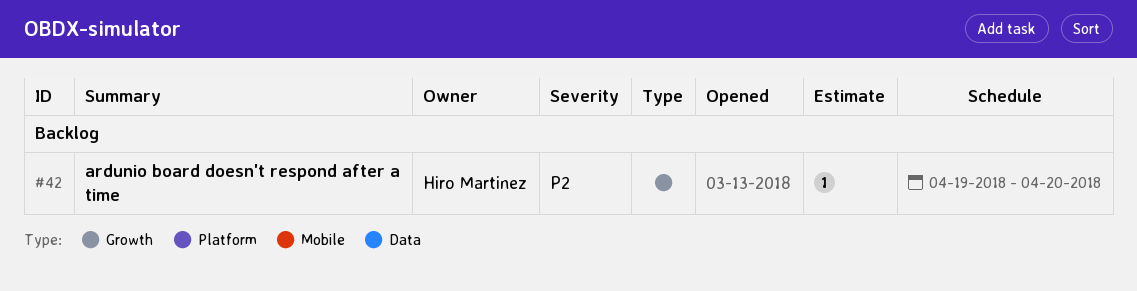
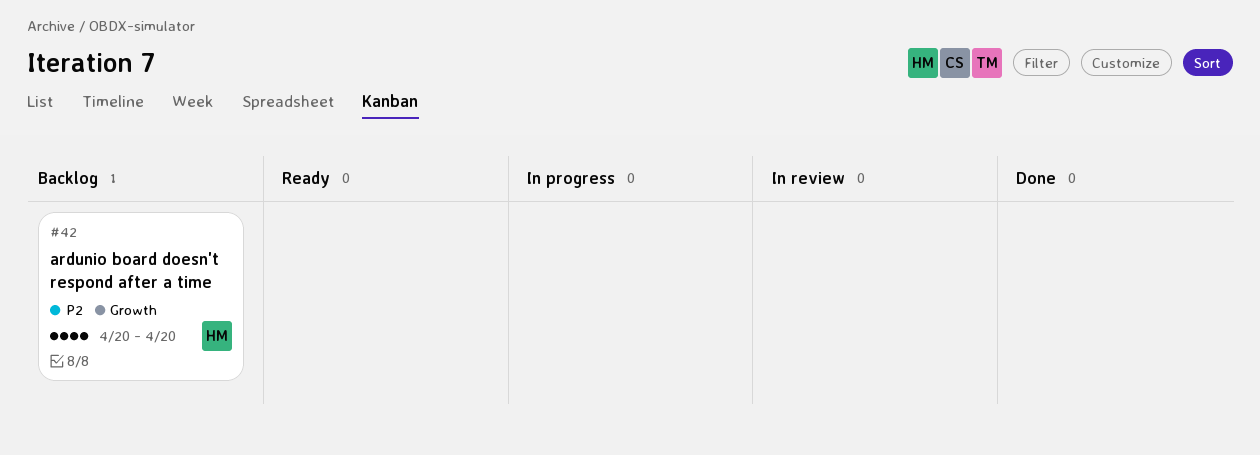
#42, estimate: 1 -> 4
#42, start: Apr 19 -> Apr 20

